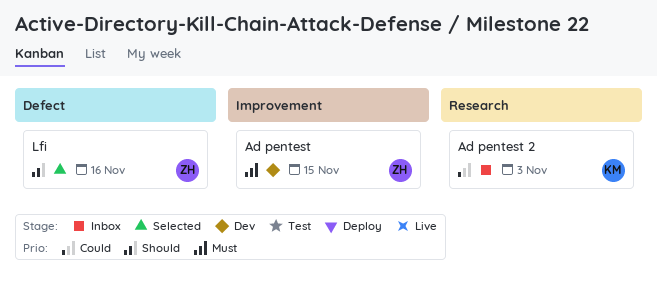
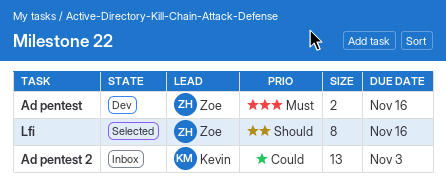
Ad pentest, due: Nov 15 -> Nov 16

